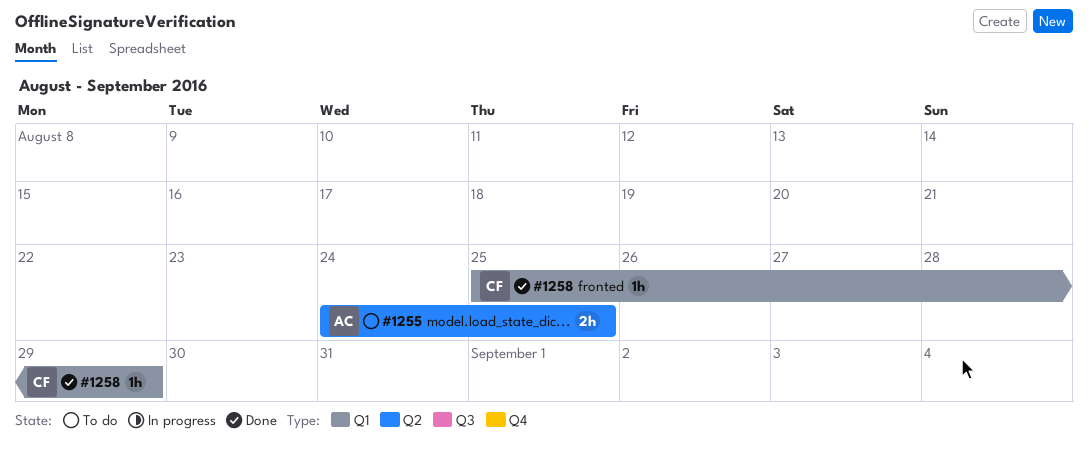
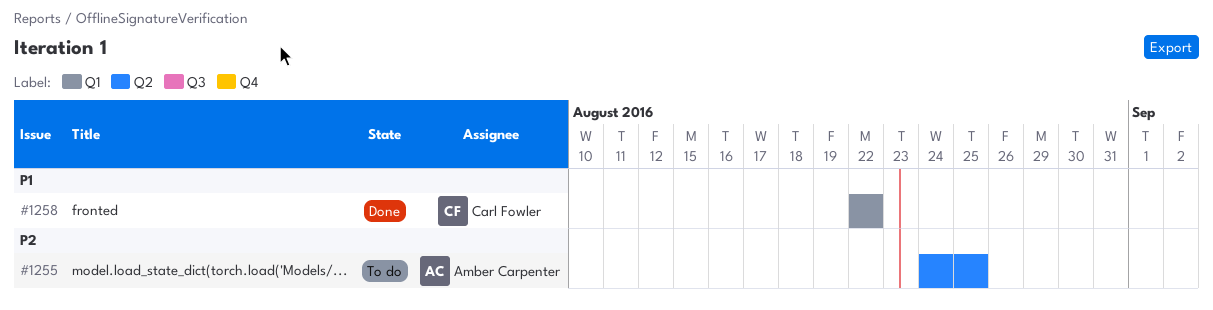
#1258, start: Aug 25 -> Aug 22
#1258, due: Aug 29 -> Aug 22

